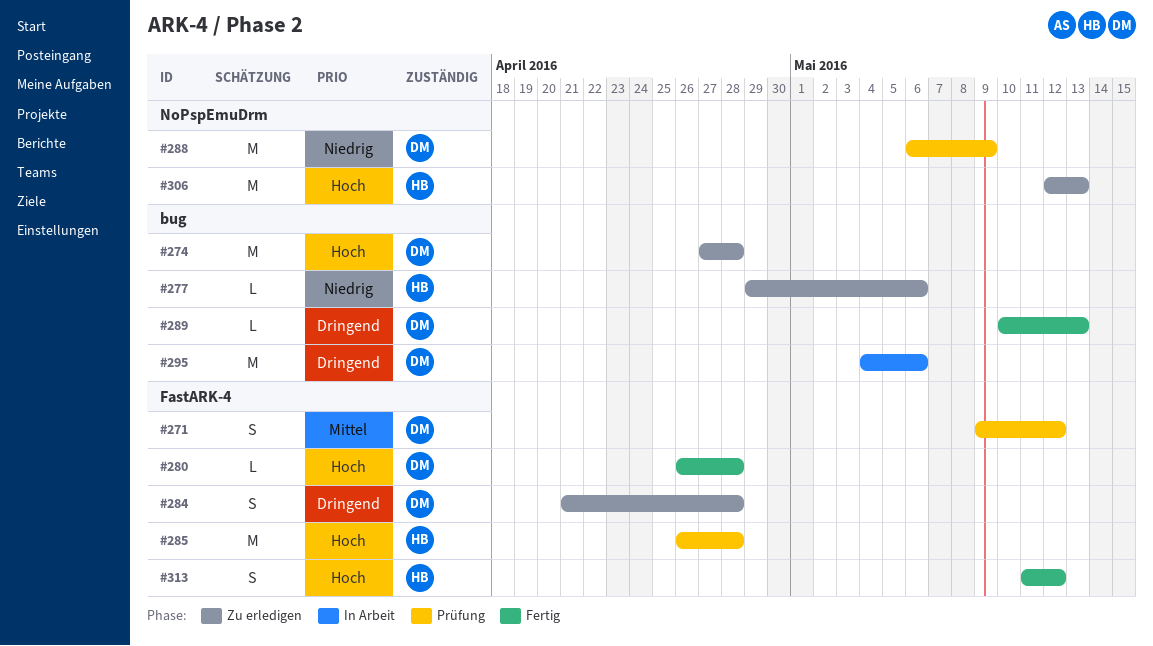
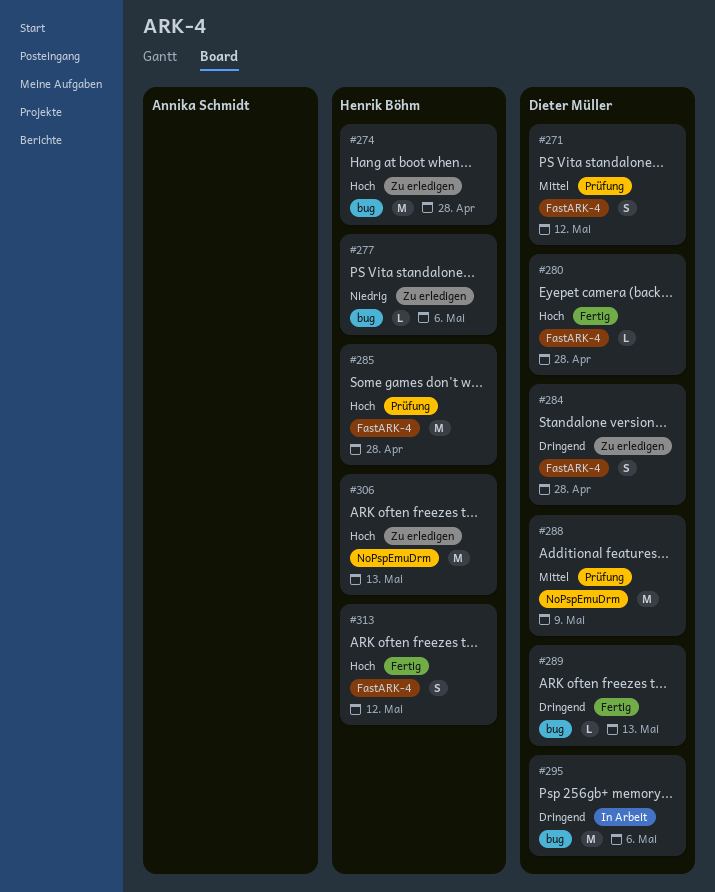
#274, owner: Dieter Müller -> Henrik Böhm
#288, priority: Niedrig -> Mittel

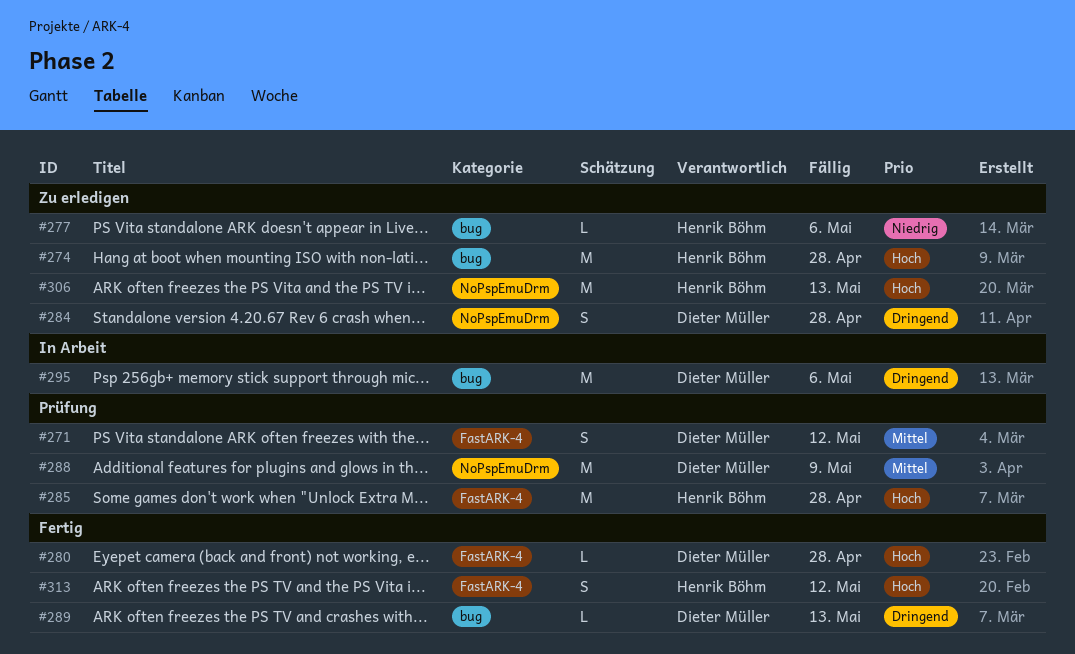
#284, label: FastARK-4 -> NoPspEmuDrm

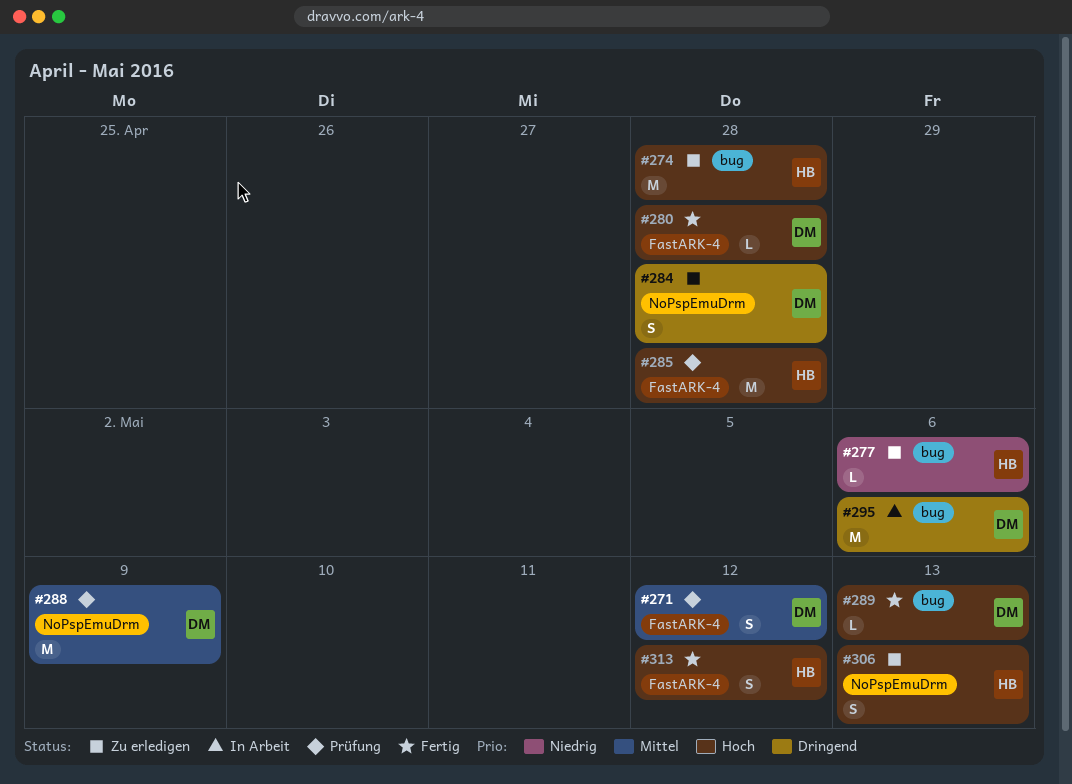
#289, priority: Dringend -> Hoch
#306, estimate: M -> S

